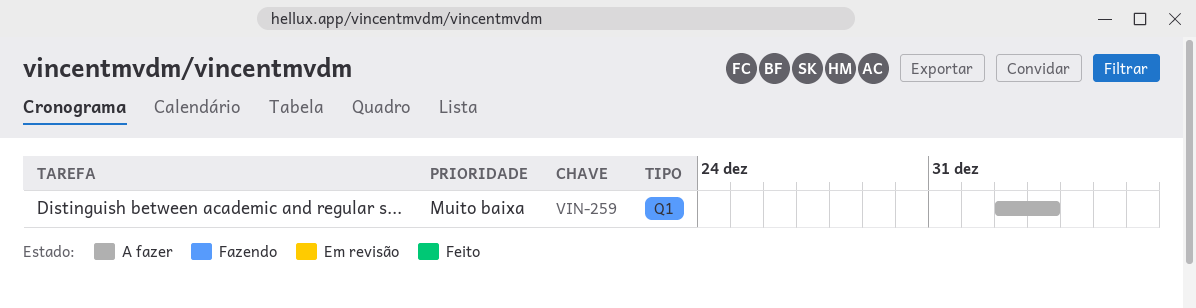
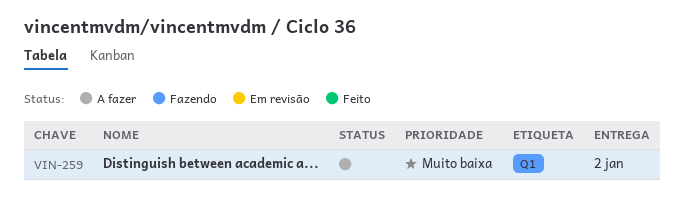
VIN-259, due: Jan 3 -> Jan 2

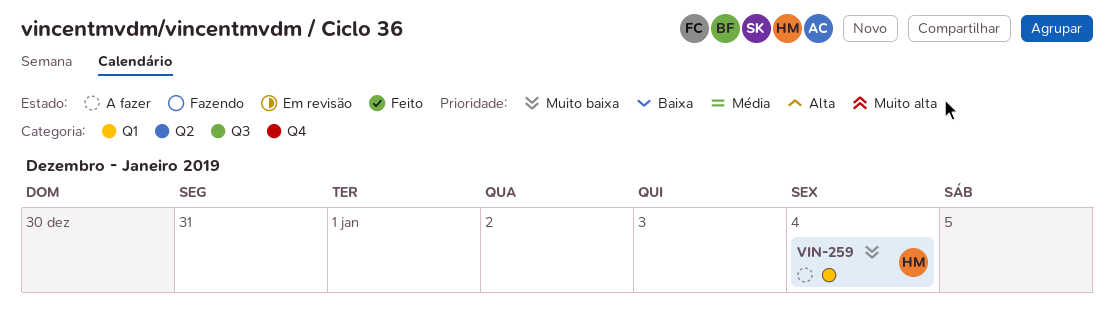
VIN-259, due: Jan 2 -> Jan 4

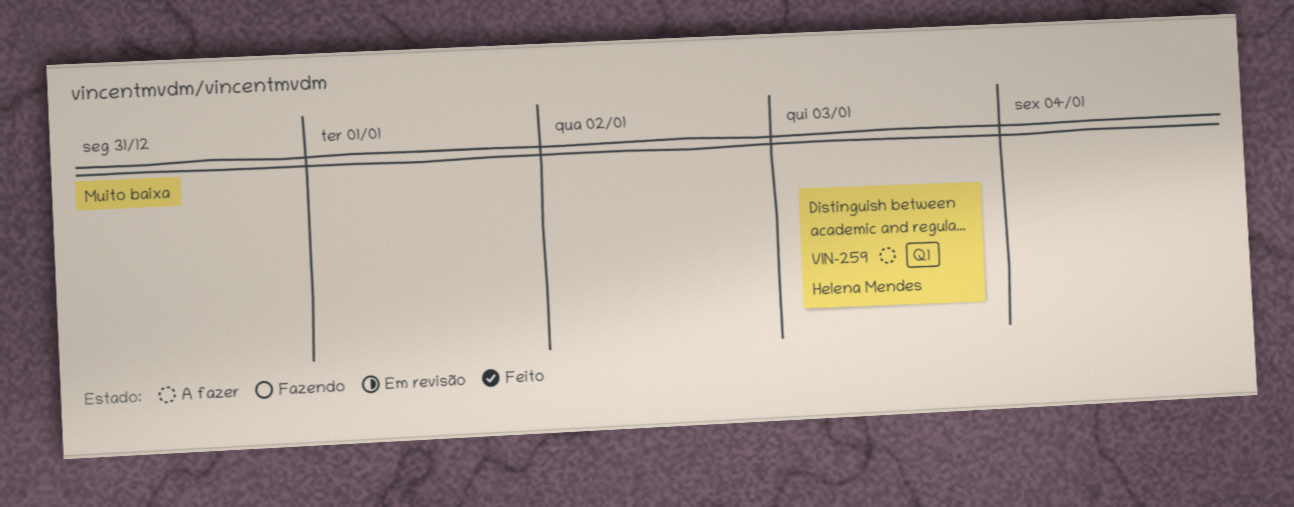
VIN-259, due: Jan 4 -> Jan 3

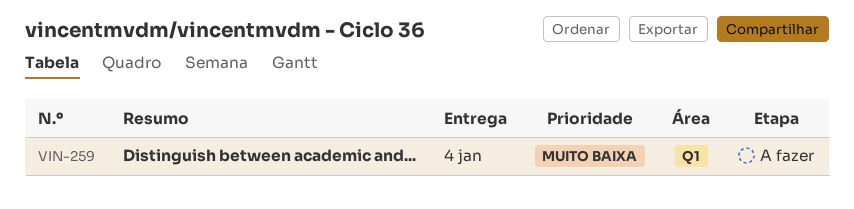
VIN-259, due: Jan 3 -> Jan 4

